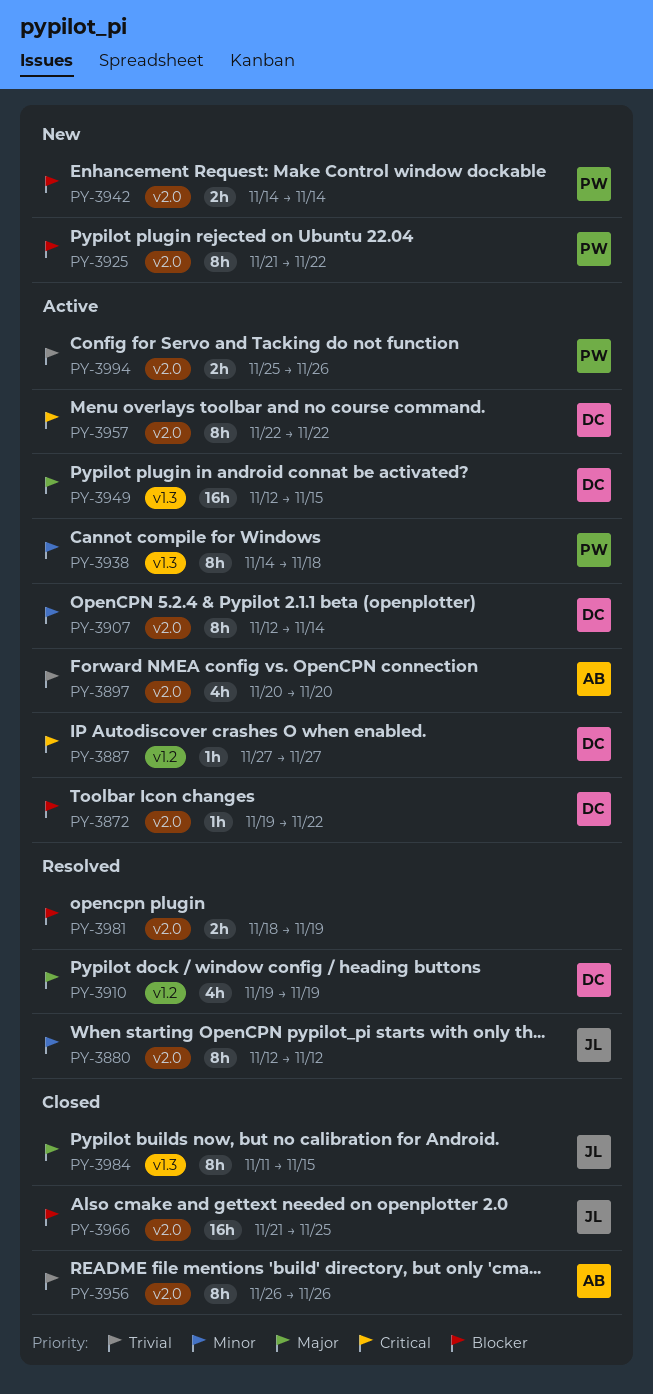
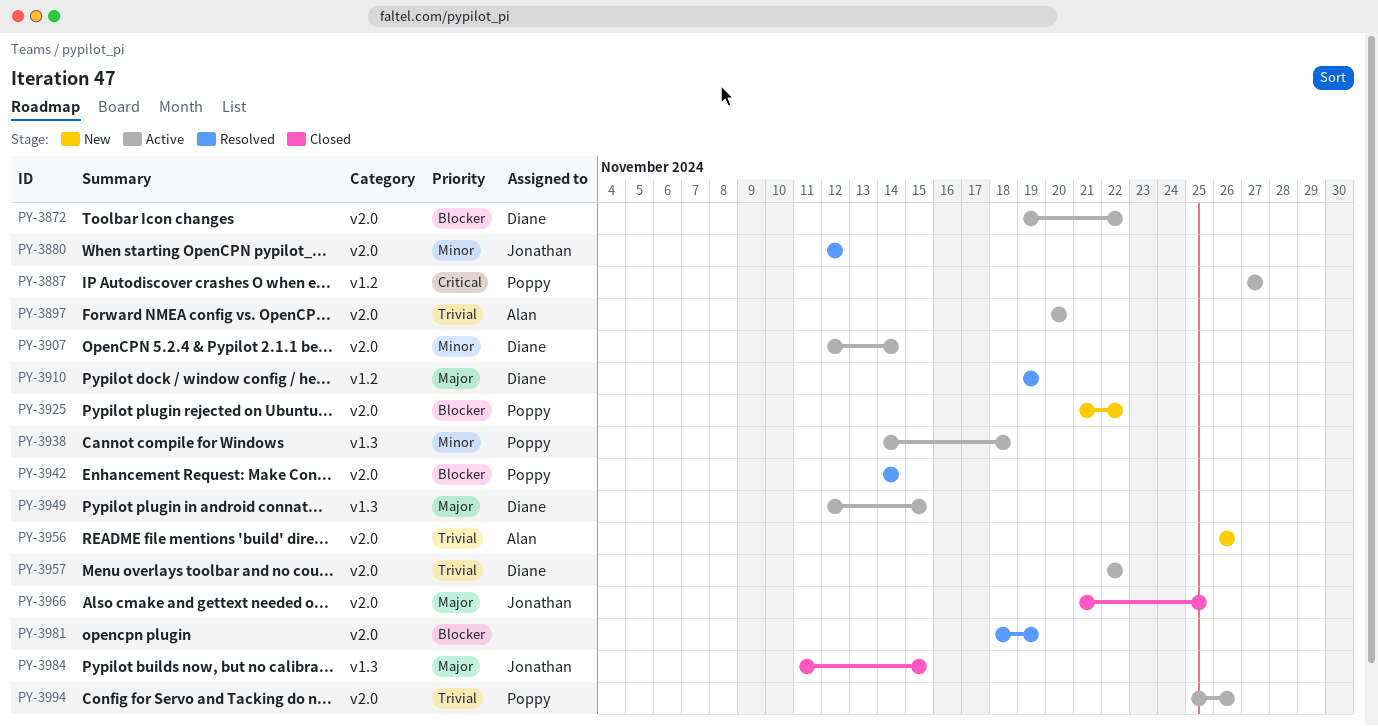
PY-3887, owner: Diane -> Poppy
PY-3942, status: New -> Resolved
PY-3956, status: Closed -> New
PY-3957, priority: Critical -> Trivial
PY-3966, priority: Blocker -> Major

